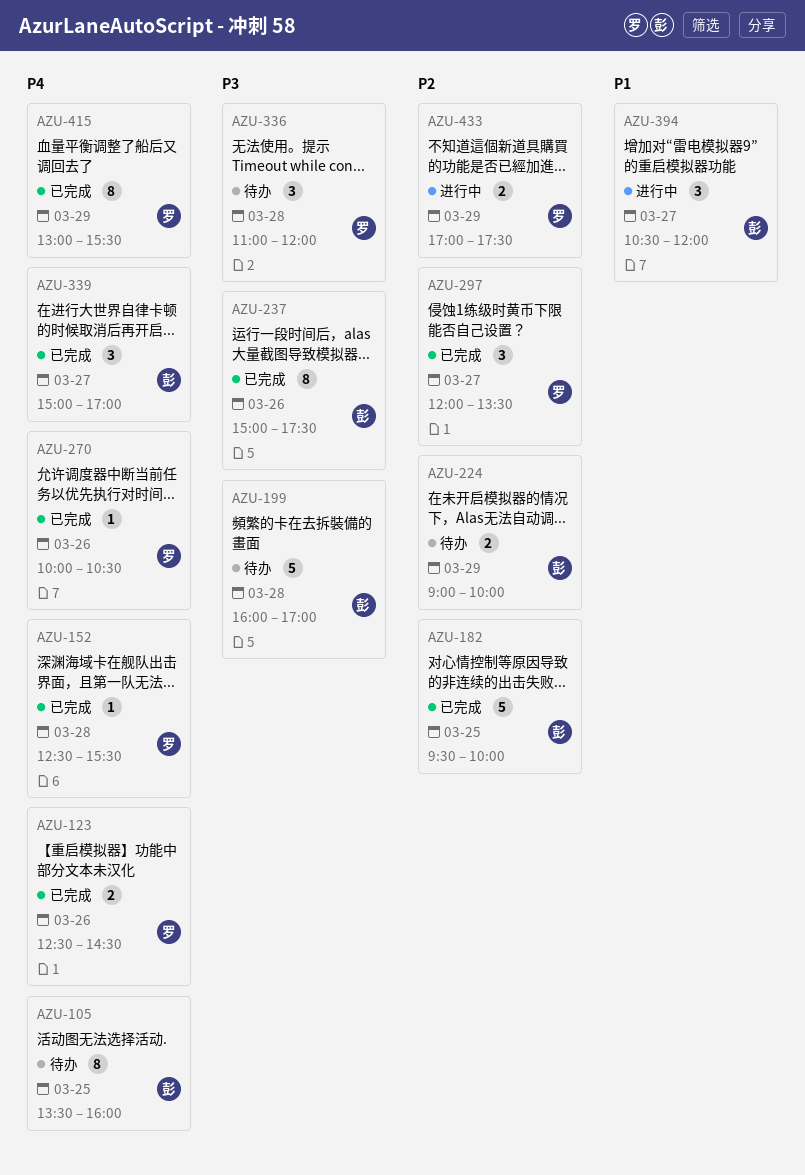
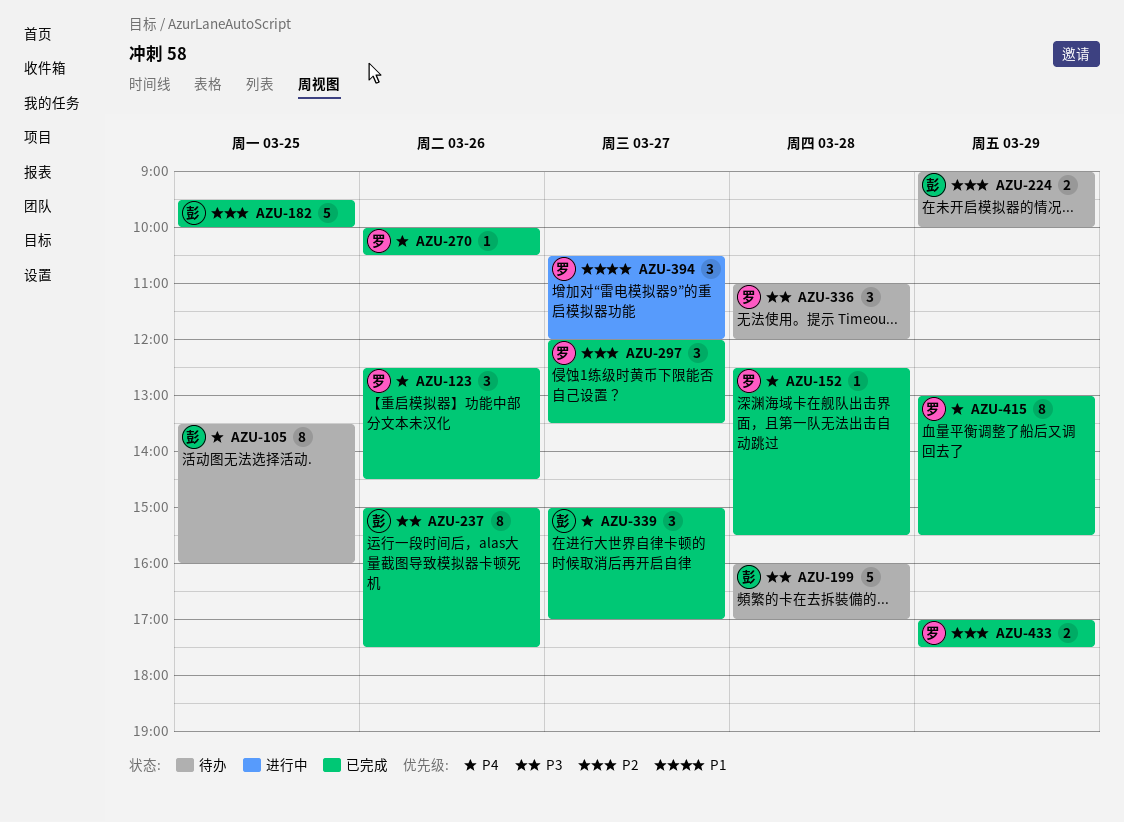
AZU-123, estimate: 2 -> 3
AZU-394, owner: 彭 -> 罗
AZU-433, status: 进行中 -> 已完成

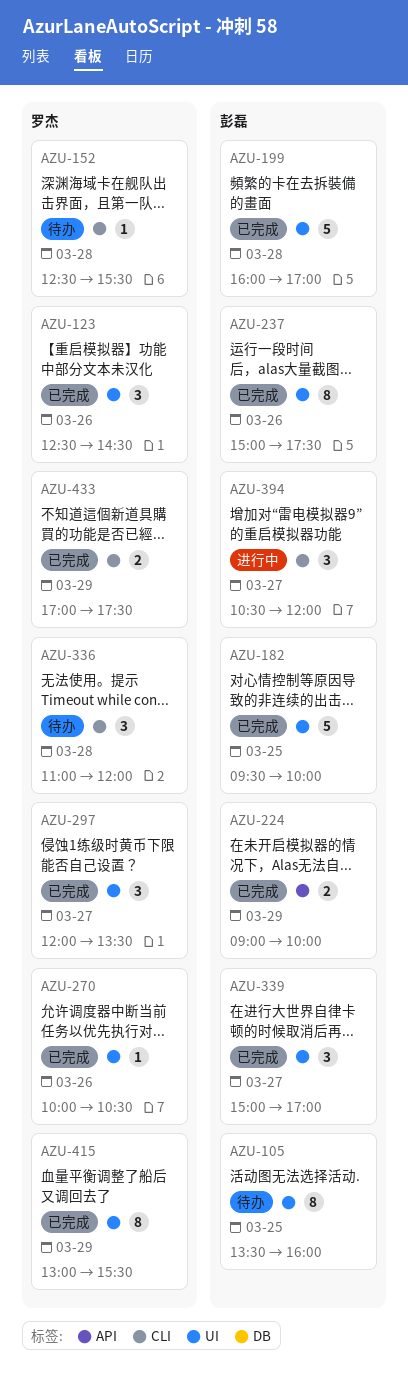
AZU-152, status: 已完成 -> 待办
AZU-199, status: 待办 -> 已完成
AZU-224, status: 待办 -> 已完成
AZU-394, owner: 罗杰 -> 彭磊

